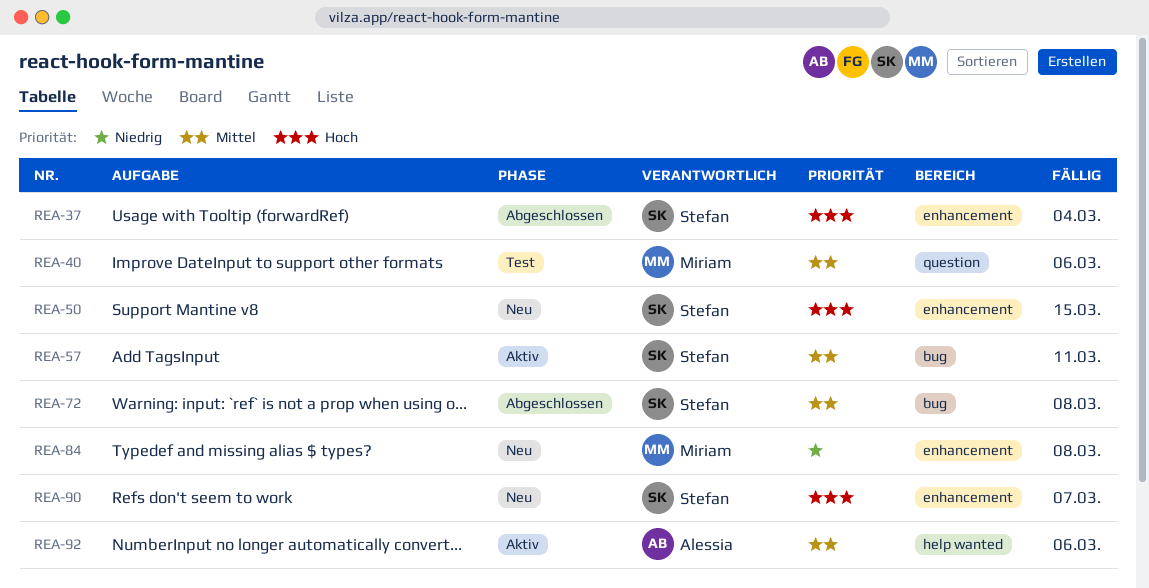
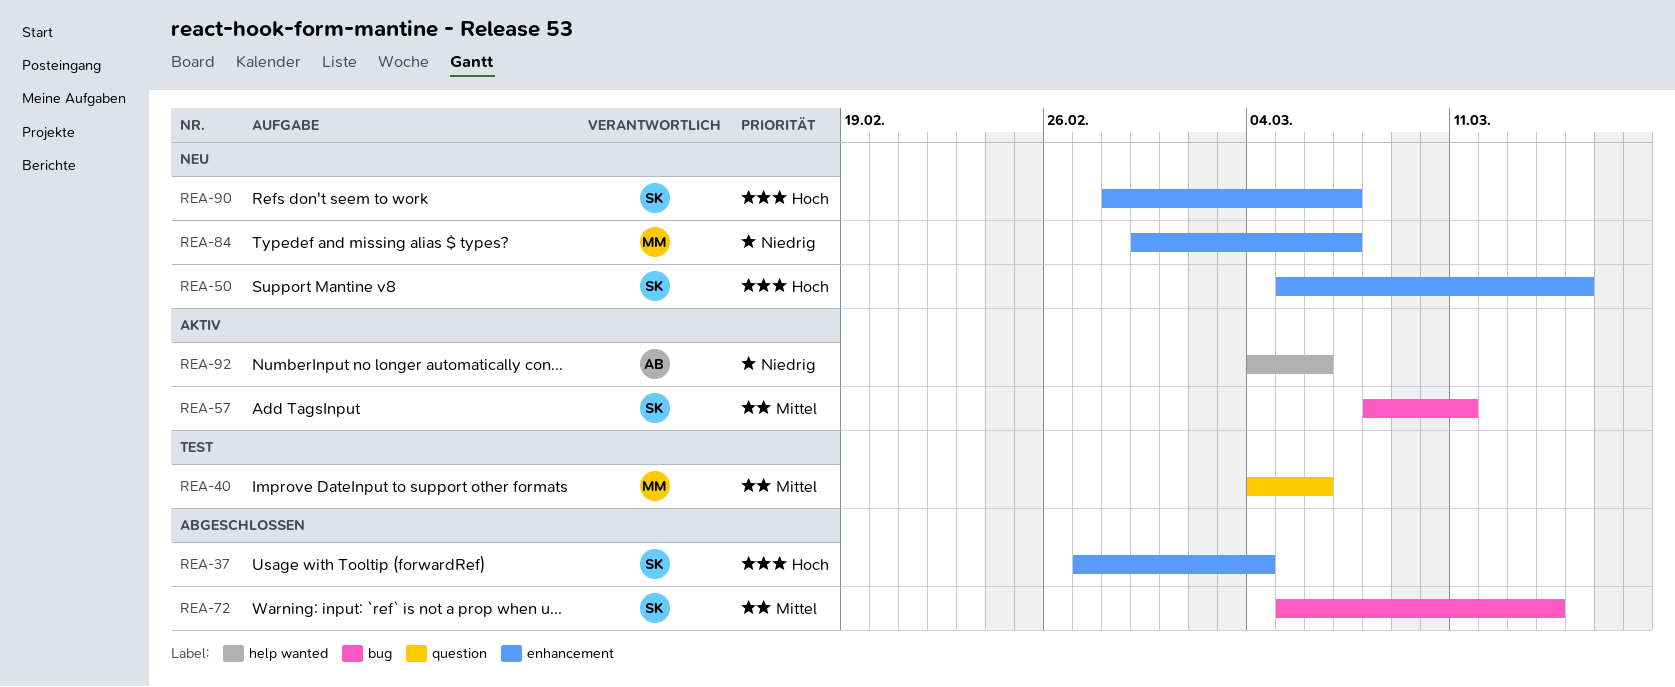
REA-72, due: Mar 8 -> Mar 14
REA-84, due: Mar 8 -> Mar 7
REA-92, priority: Mittel -> Niedrig

